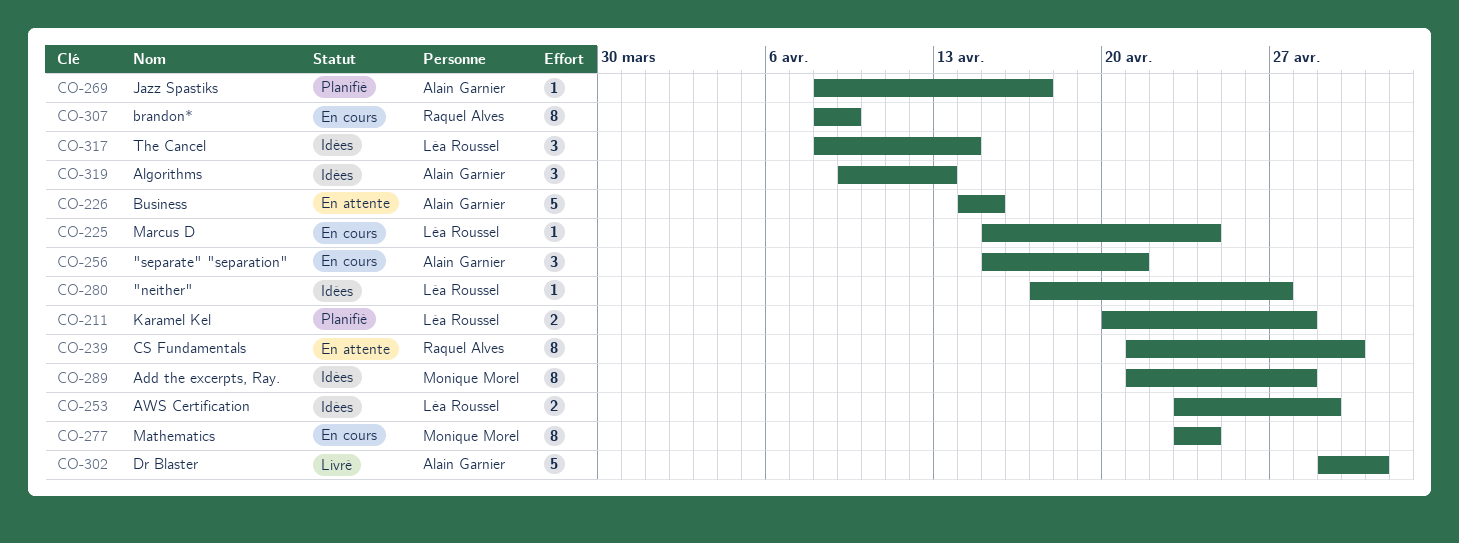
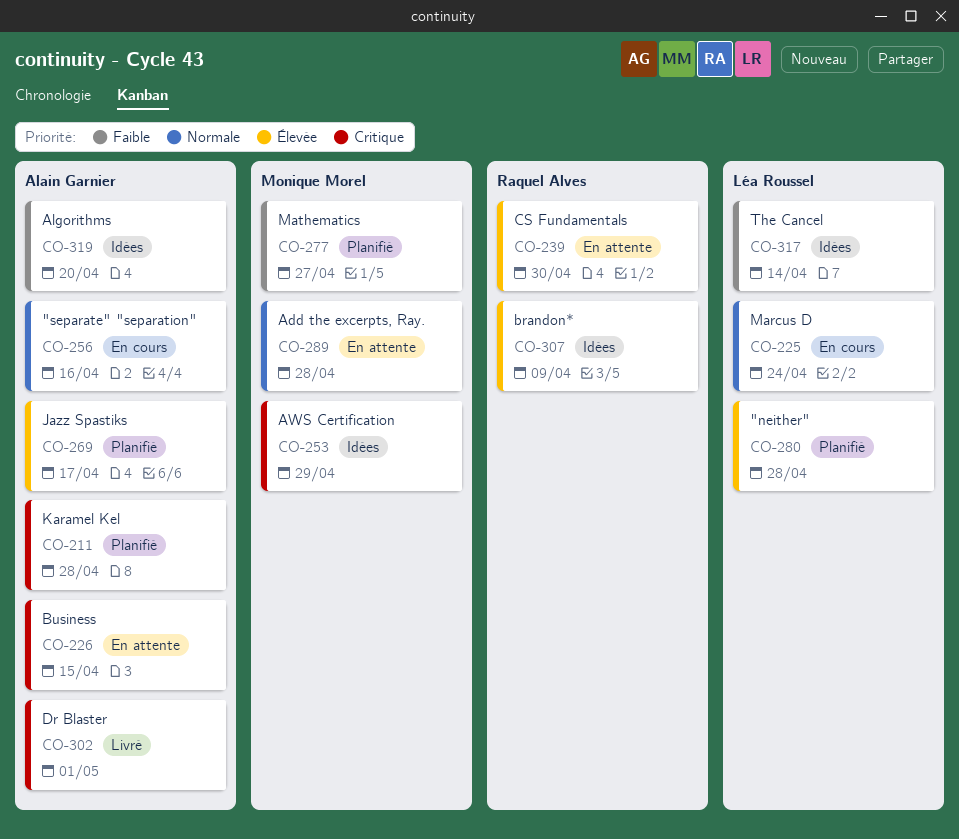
CO-211, owner: Léa Roussel -> Alain Garnier
CO-253, owner: Léa Roussel -> Monique Morel
CO-256, due: Apr 21 -> Apr 16
CO-277, status: En cours -> Planifié
CO-277, due: Apr 24 -> Apr 27
CO-280, status: Idées -> Planifié
CO-280, due: Apr 27 -> Apr 28
CO-289, status: Idées -> En attente
CO-307, status: En cours -> Idées
CO-319, due: Apr 13 -> Apr 20

